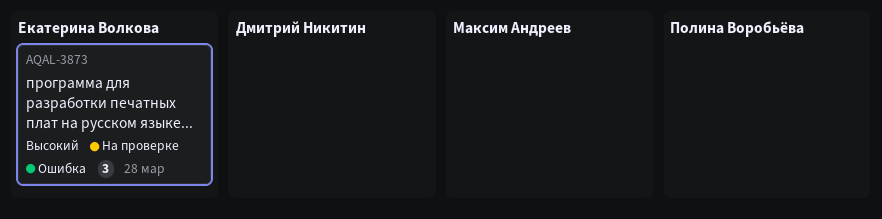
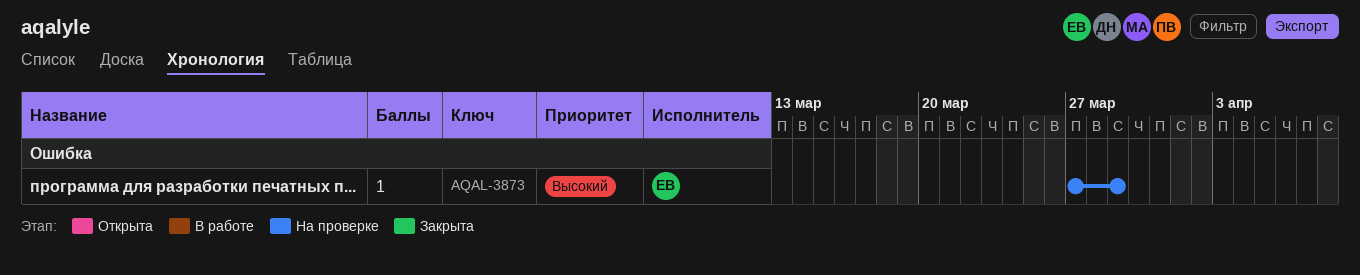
AQAL-3873, estimate: 3 -> 1
AQAL-3873, due: Mar 28 -> Mar 29

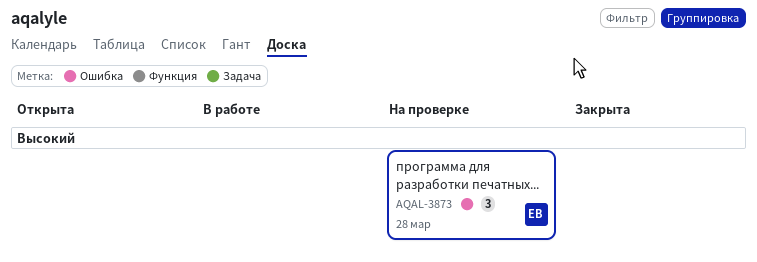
AQAL-3873, estimate: 1 -> 3
AQAL-3873, due: Mar 29 -> Mar 28

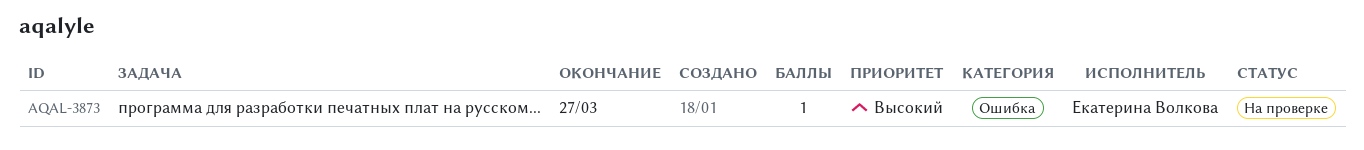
AQAL-3873, estimate: 3 -> 1
AQAL-3873, due: Mar 28 -> Mar 27

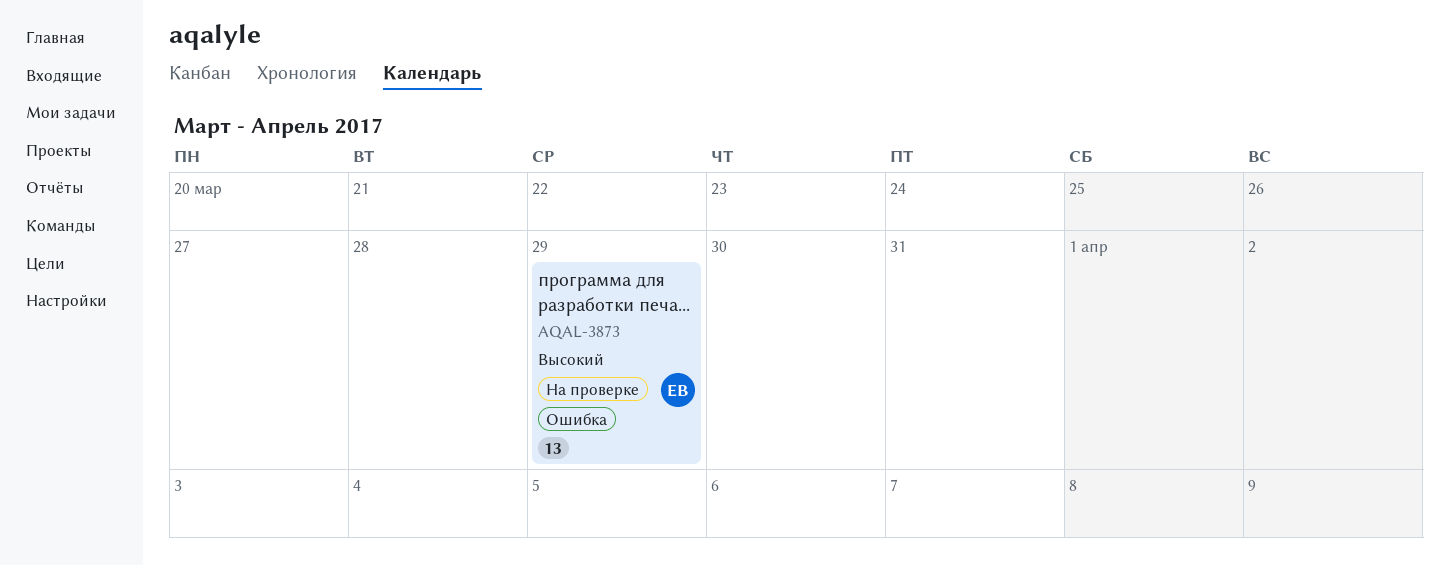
AQAL-3873, estimate: 1 -> 13
AQAL-3873, due: Mar 27 -> Mar 29

